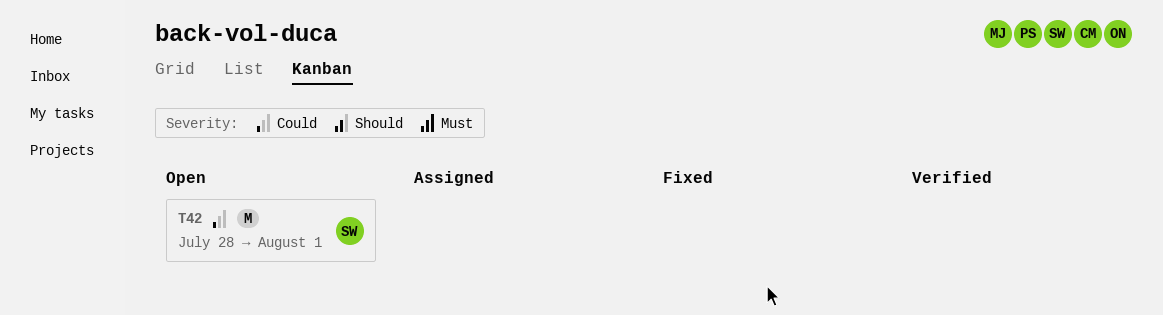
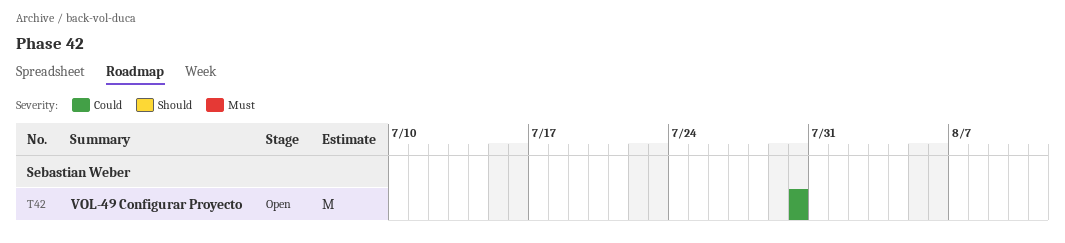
T42, start: Jul 28 -> Jul 30
T42, due: Aug 1 -> Jul 30

